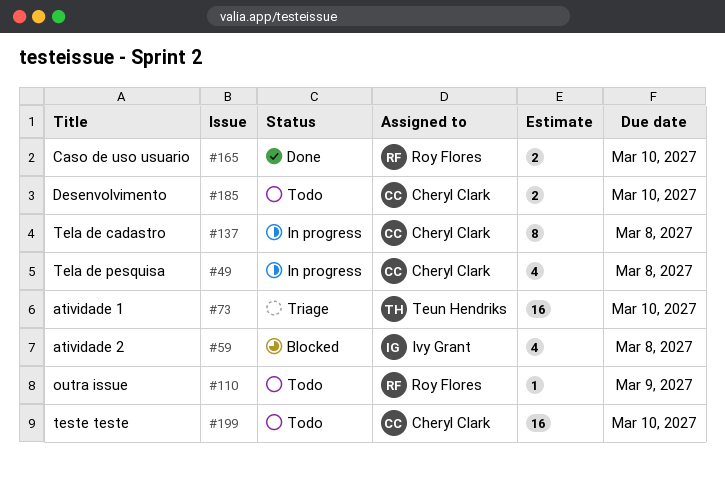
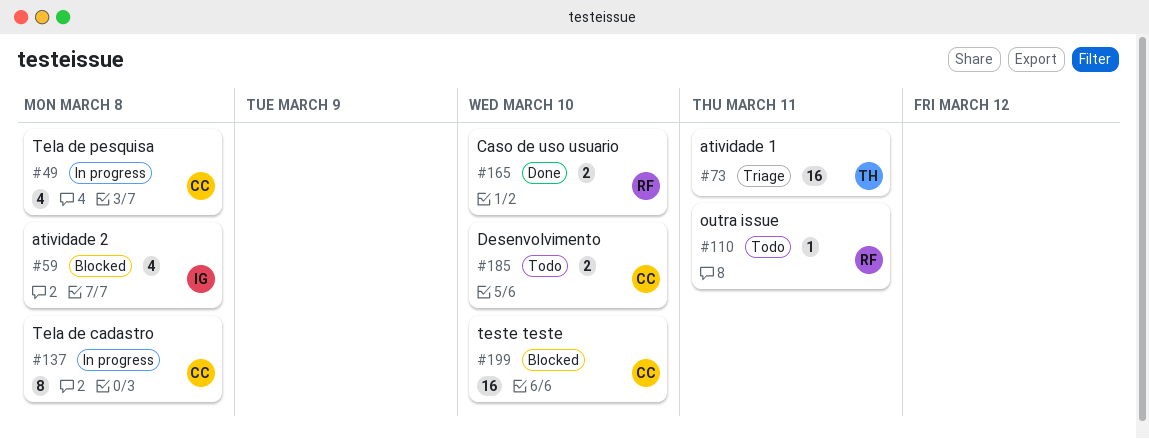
#73, due: Mar 10 -> Mar 11
#110, due: Mar 9 -> Mar 11
#199, status: Todo -> Blocked

